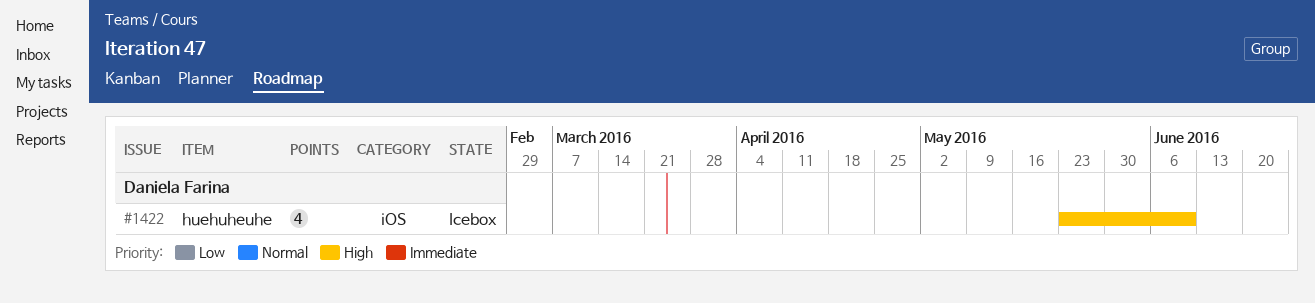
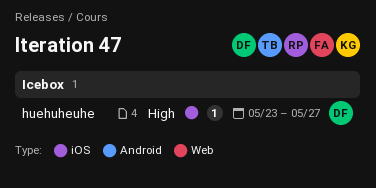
huehuheuhe, estimate: 4 -> 1
huehuheuhe, due: Jun 10 -> May 27

